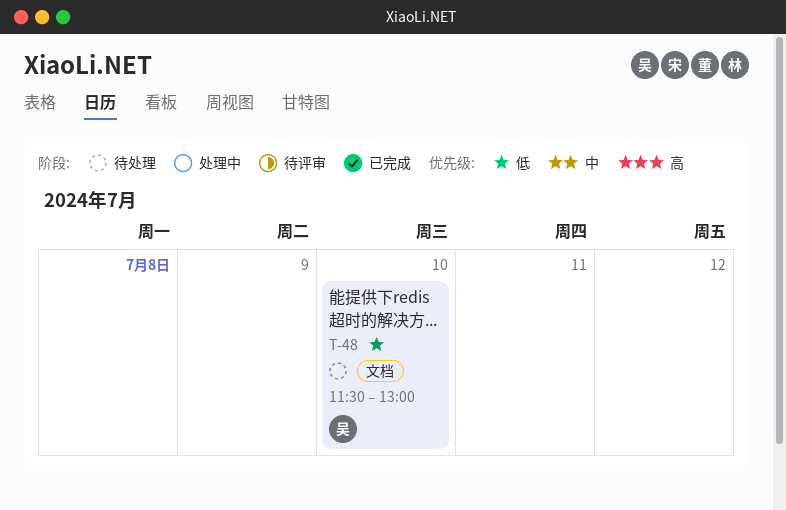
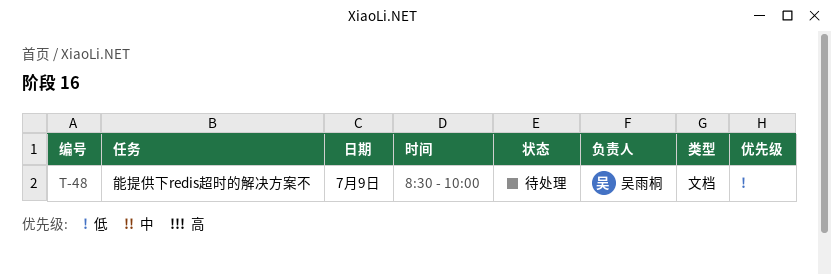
T-48, day: Jul 10 -> Jul 9
T-48, begins: 11:30 -> 08:30
T-48, ends: 13:00 -> 10:00

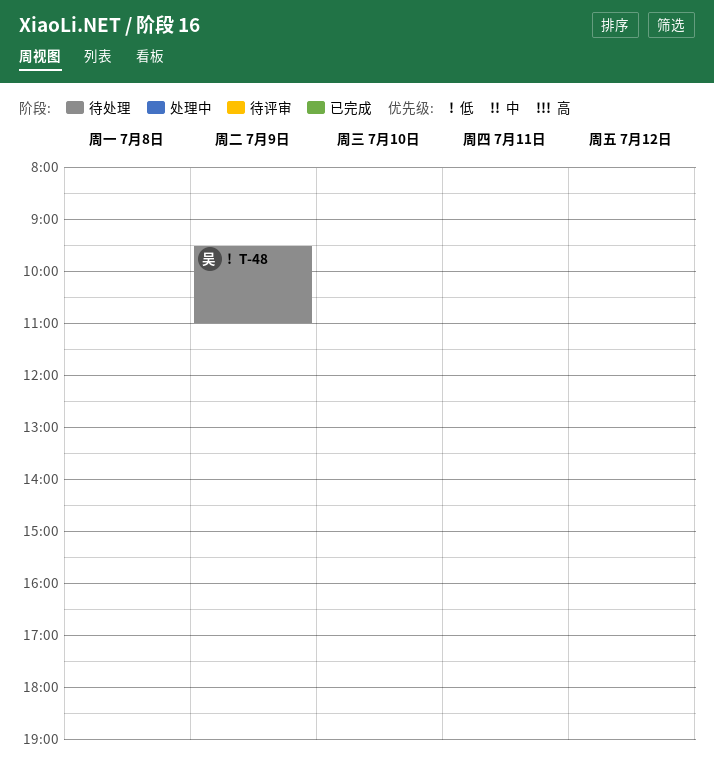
T-48, begins: 08:30 -> 09:30
T-48, ends: 10:00 -> 11:00

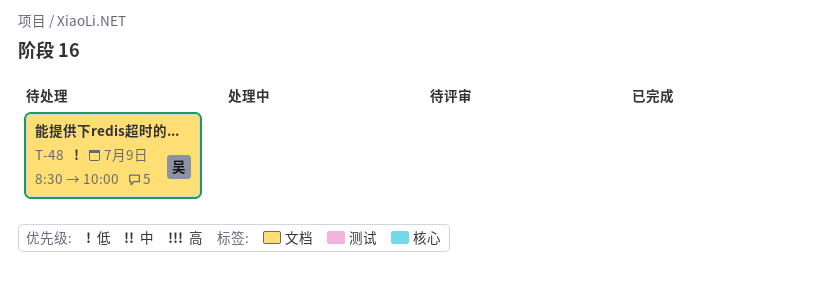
T-48, begins: 09:30 -> 08:30
T-48, ends: 11:00 -> 10:00

